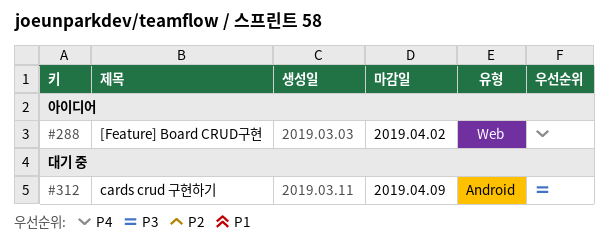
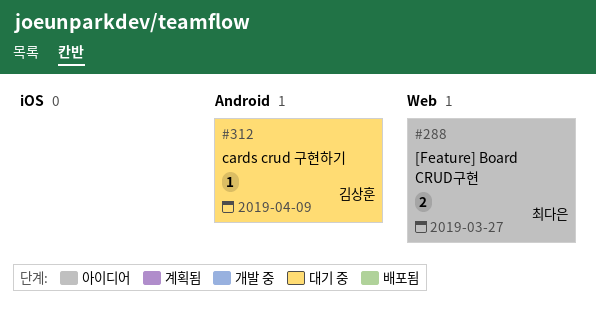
#288, due: Apr 2 -> Mar 27

